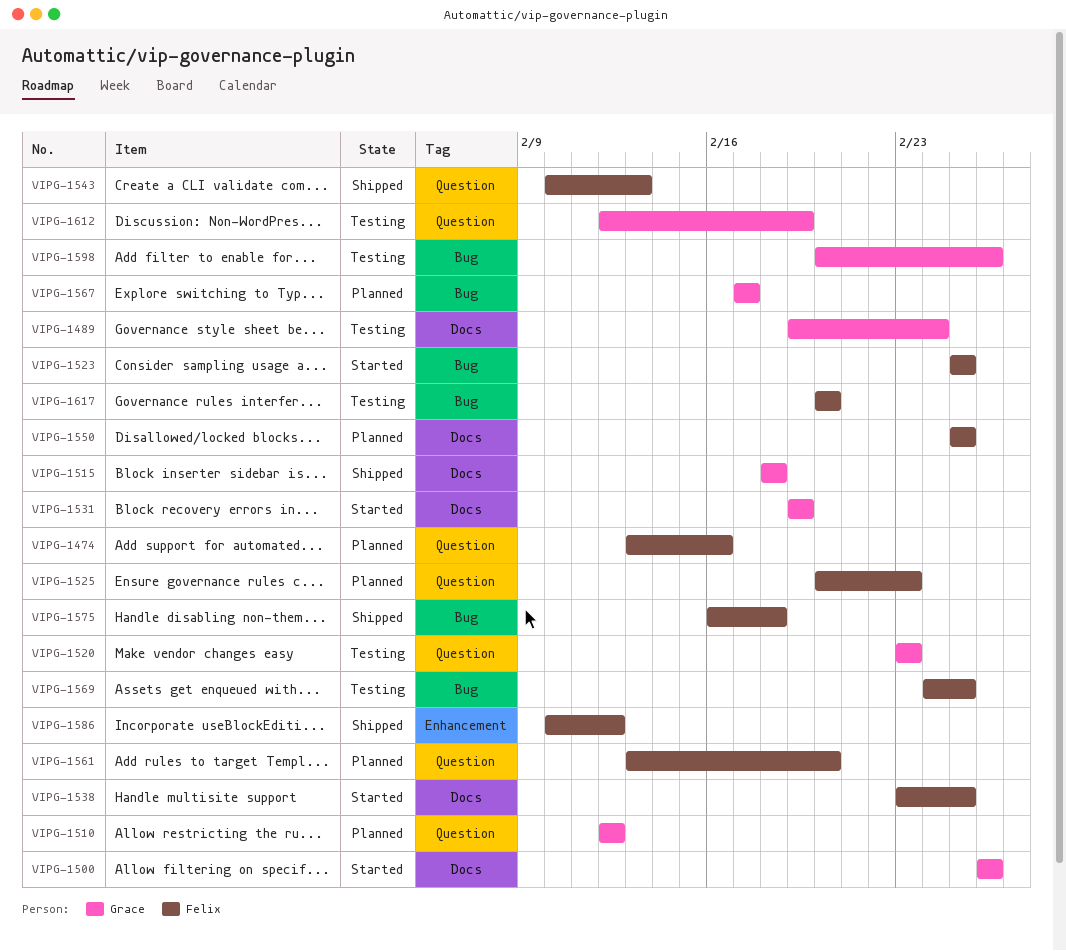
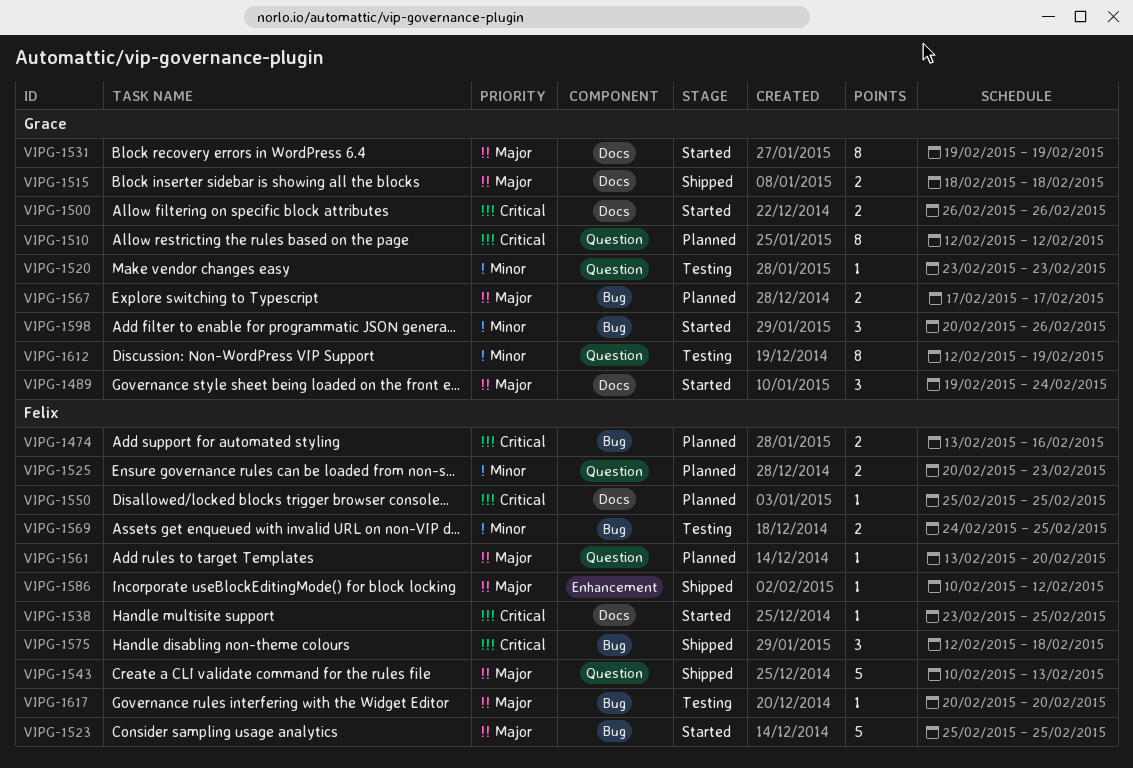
VIPG-1474, label: Question -> Bug
VIPG-1489, status: Testing -> Started
VIPG-1575, start: Feb 16 -> Feb 12
VIPG-1598, status: Testing -> Started

